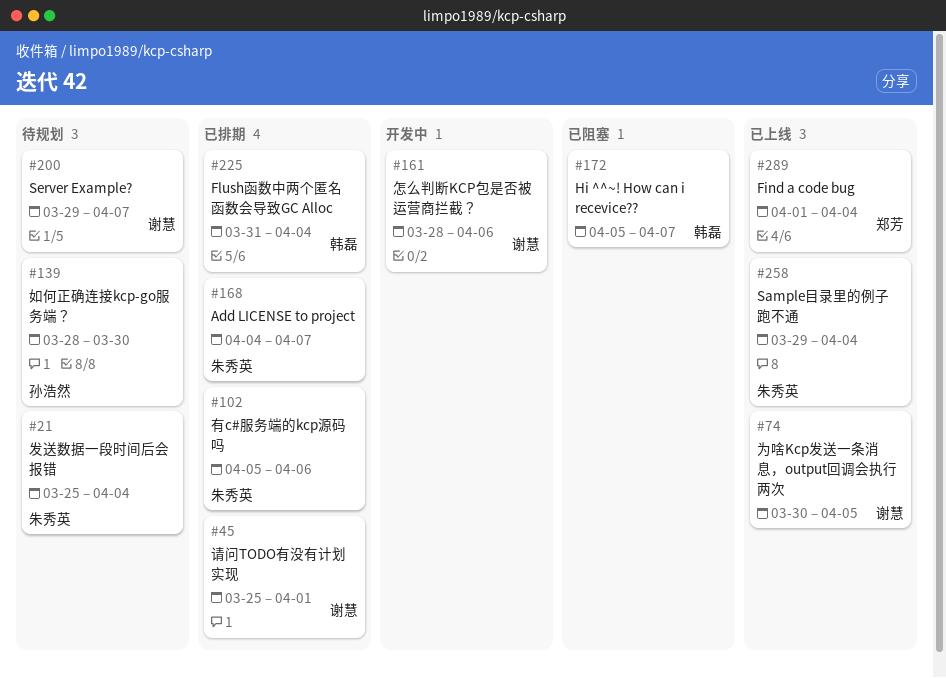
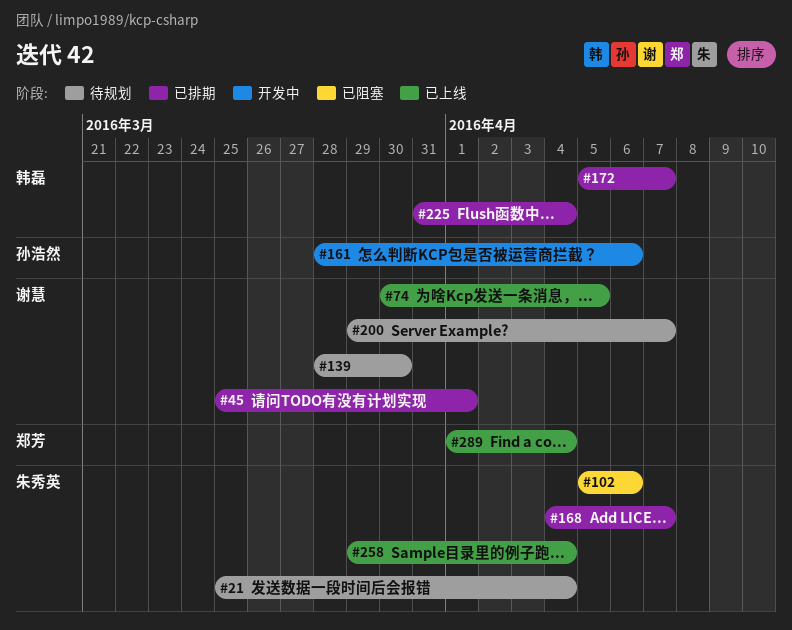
#102, status: 已排期 -> 已阻塞
#139, owner: 孙浩然 -> 谢慧
#161, owner: 谢慧 -> 孙浩然
#172, status: 已阻塞 -> 已排期

